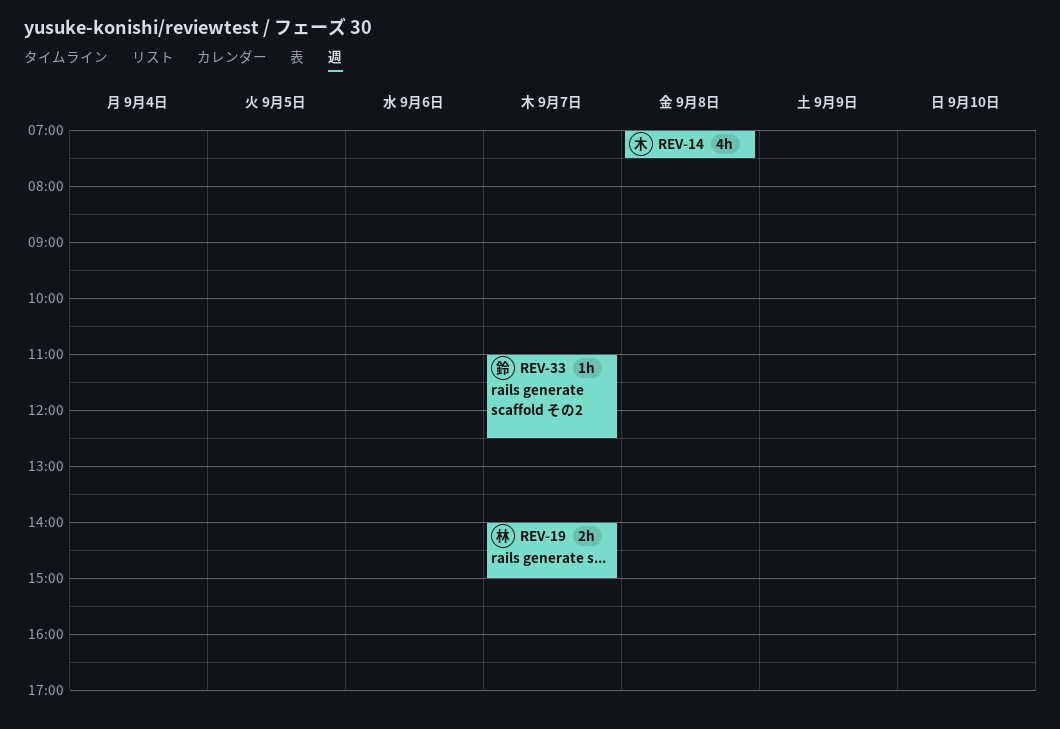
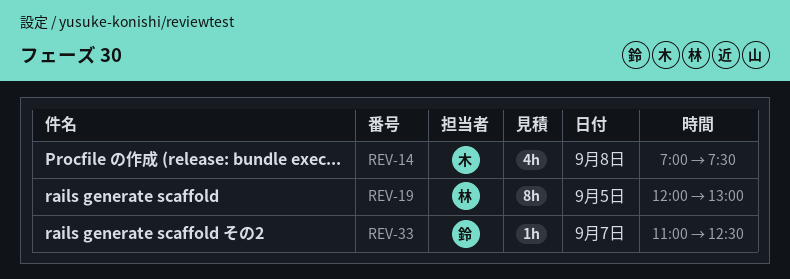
REV-19, estimate: 2h -> 8h
REV-19, day: Sep 7 -> Sep 5
REV-19, begins: 14:00 -> 12:00
REV-19, ends: 15:00 -> 13:00

